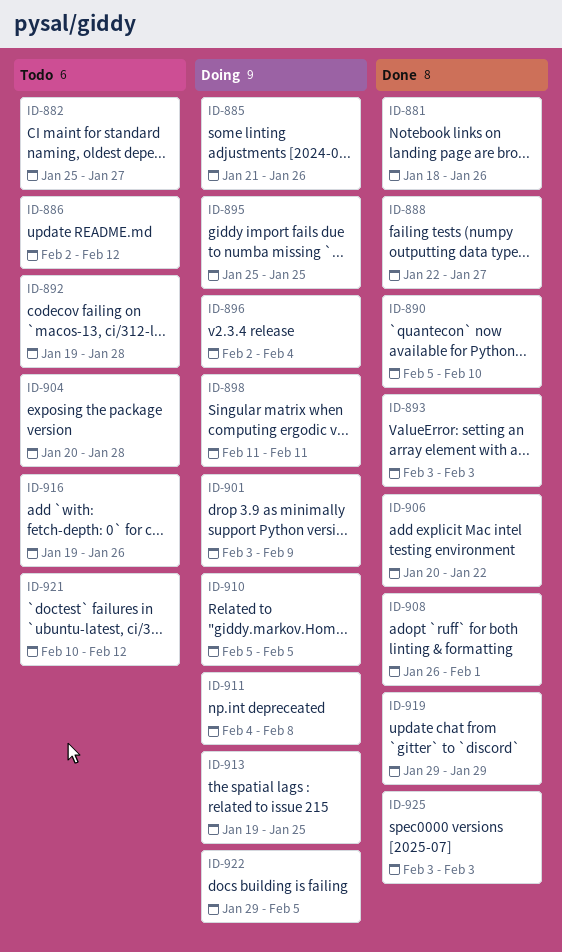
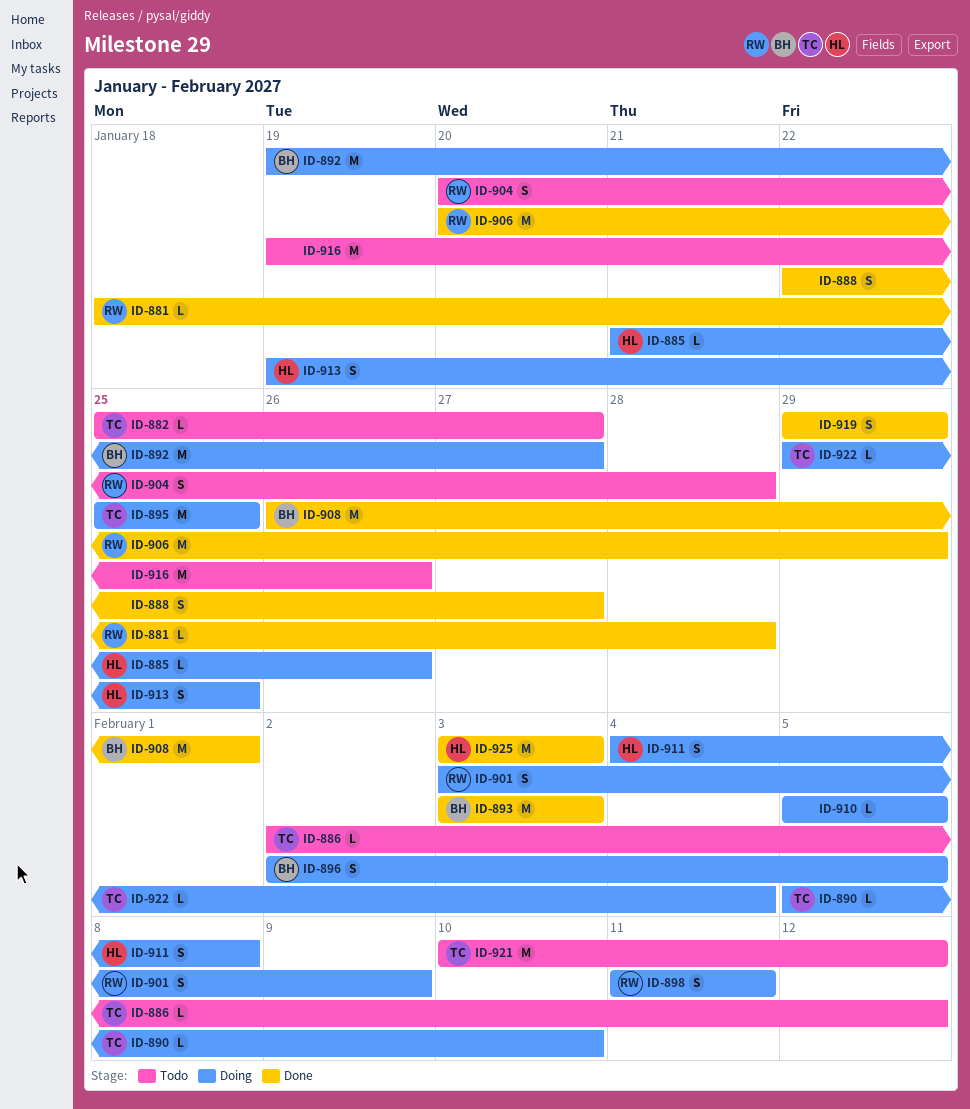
ID-881, due: Jan 26 -> Jan 28
ID-890, status: Done -> Doing
ID-892, status: Todo -> Doing
ID-892, due: Jan 28 -> Jan 27
ID-896, due: Feb 4 -> Feb 5
ID-906, due: Jan 22 -> Jan 29
ID-922, due: Feb 5 -> Feb 4

